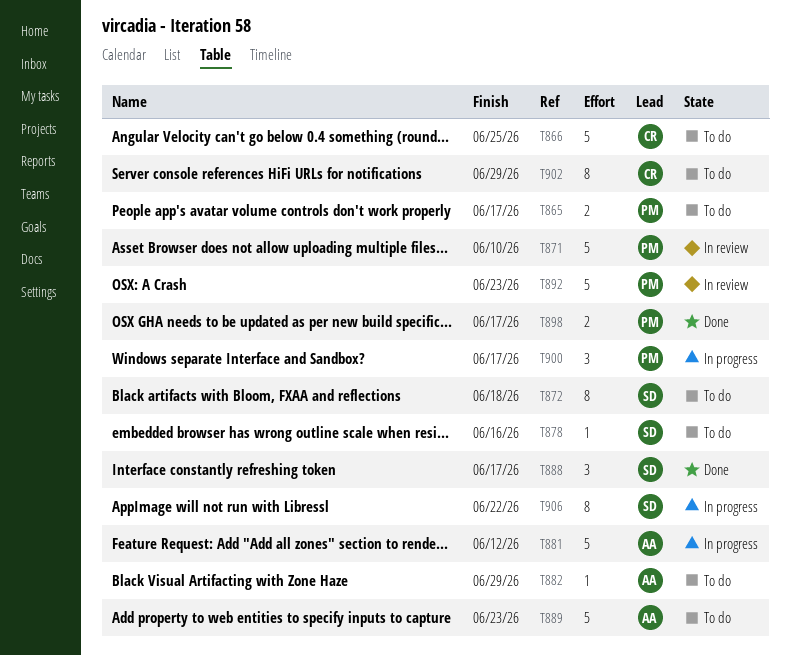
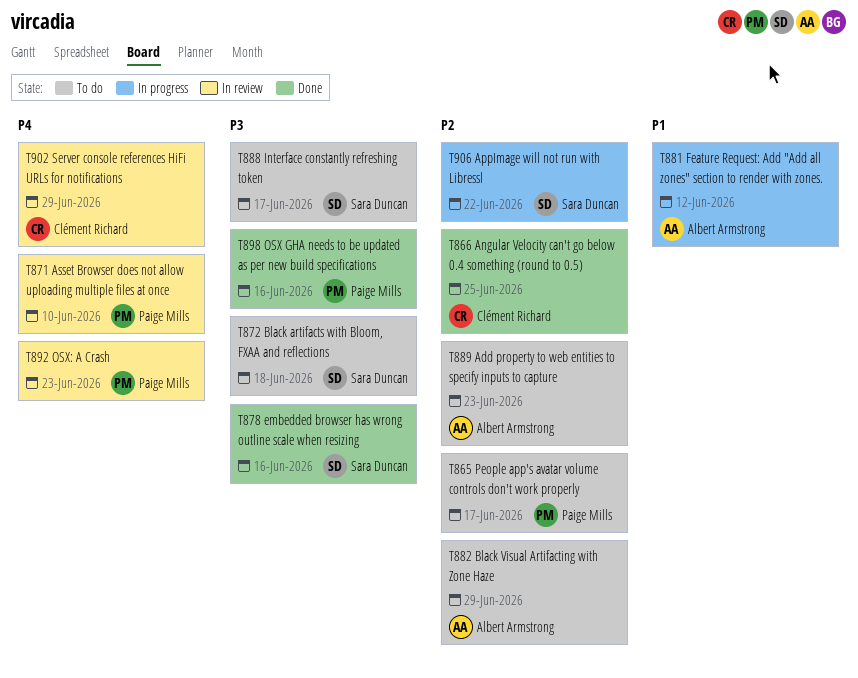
T866, status: To do -> Done
T878, status: To do -> Done
T888, status: Done -> To do
T898, due: Jun 17 -> Jun 16
T900: present -> none
T902, status: To do -> In review

